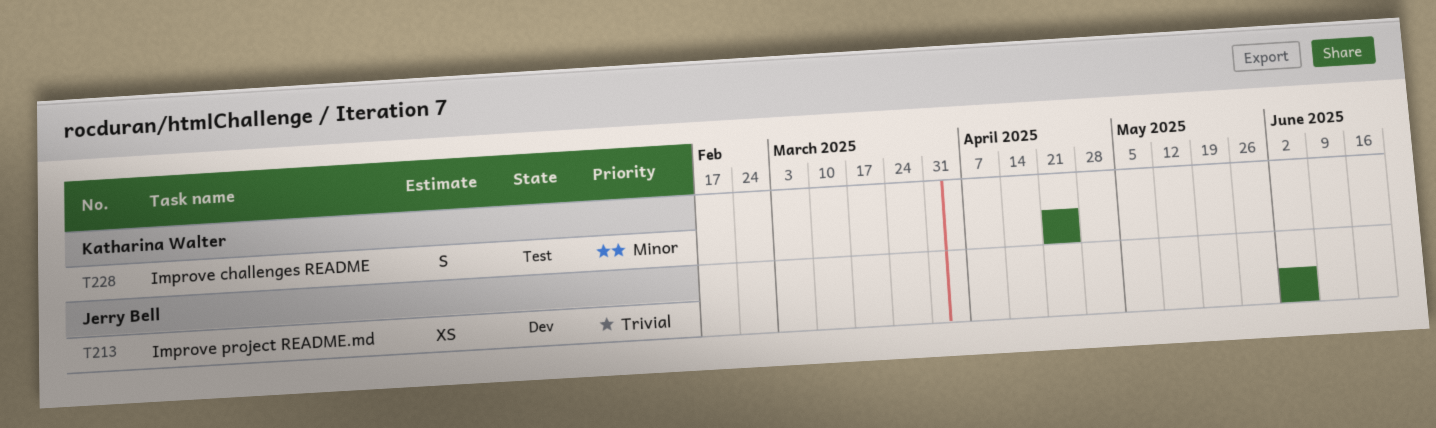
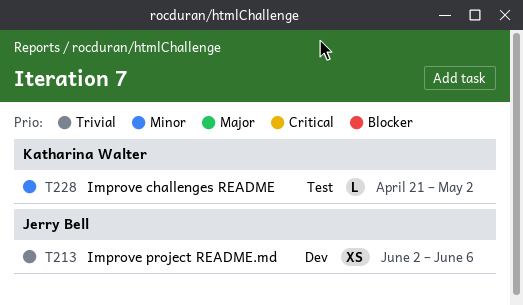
T228, estimate: S -> L
T228, due: Apr 25 -> May 2

